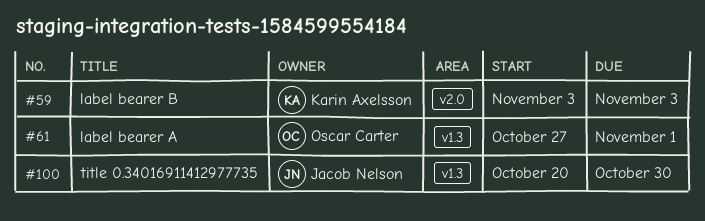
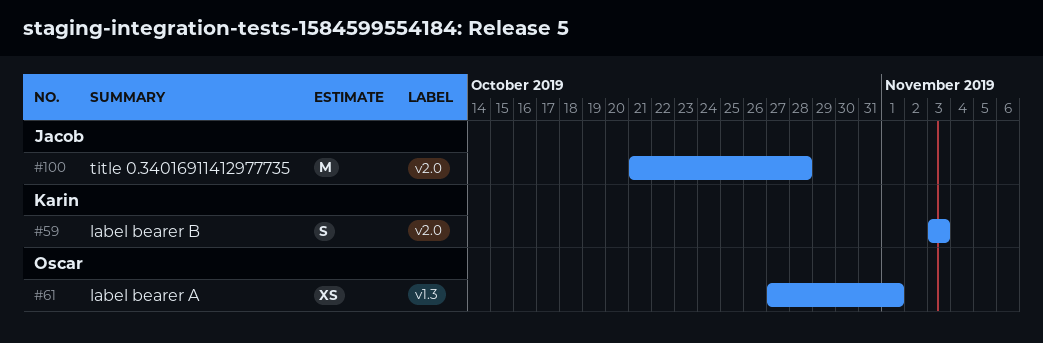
#100, label: v1.3 -> v2.0
#100, start: Oct 20 -> Oct 21
#100, due: Oct 30 -> Oct 28

